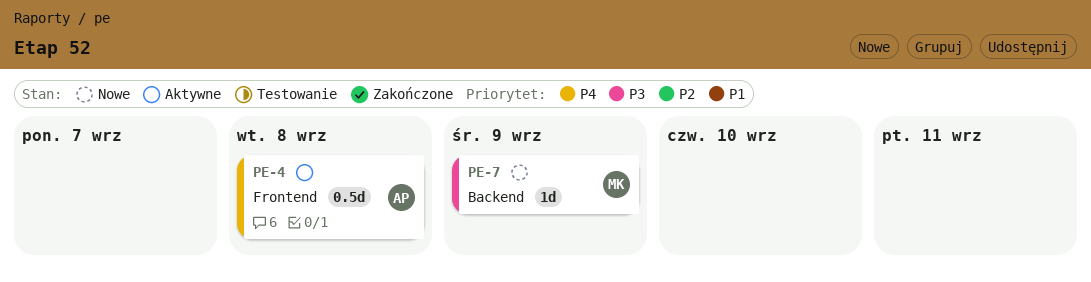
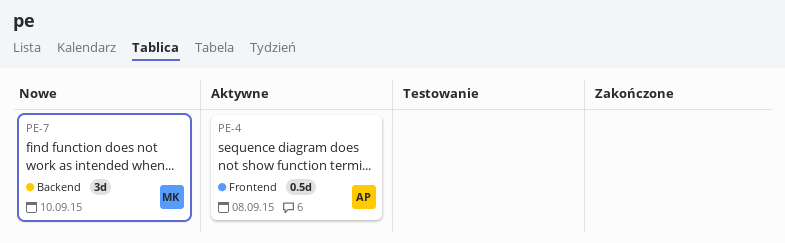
PE-7, estimate: 1d -> 3d
PE-7, due: Sep 9 -> Sep 10

